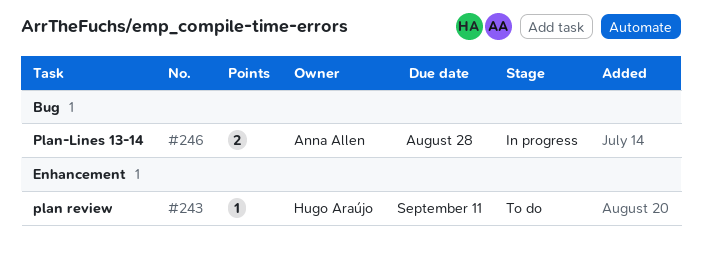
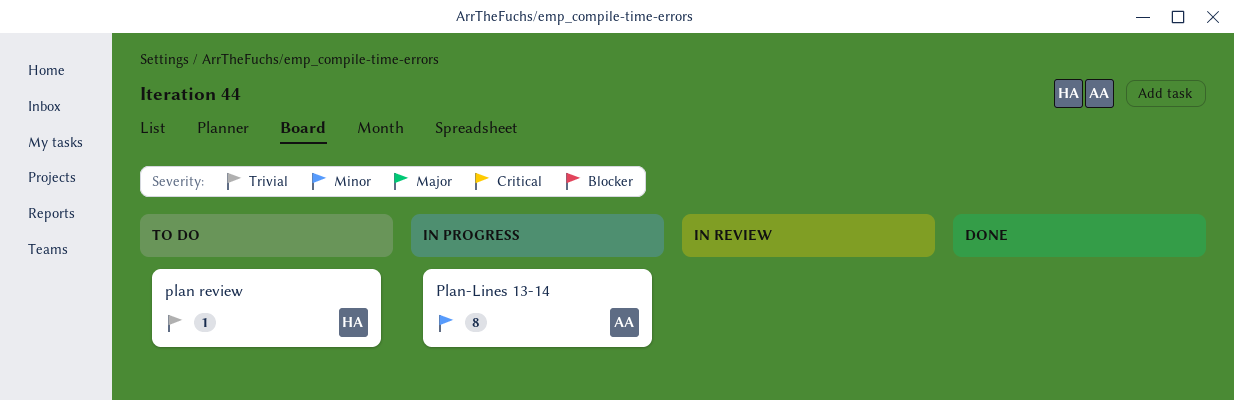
Plan-Lines 13-14, estimate: 2 -> 8

